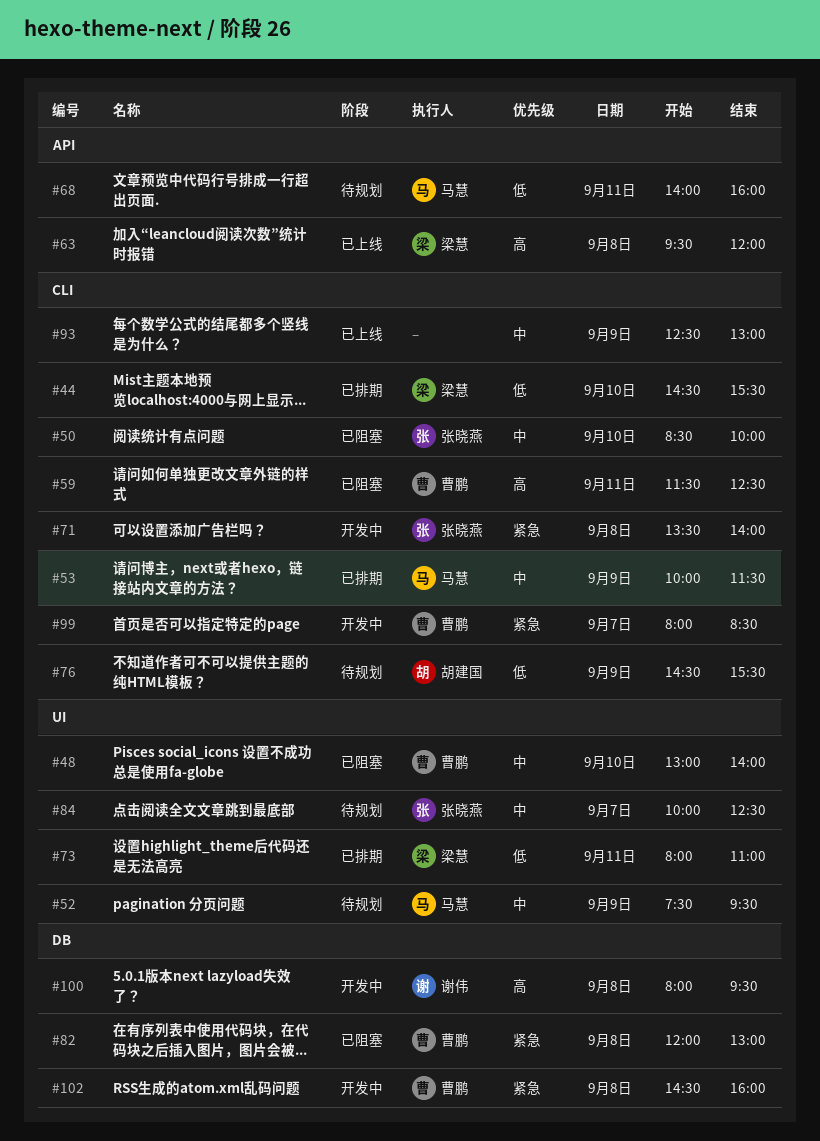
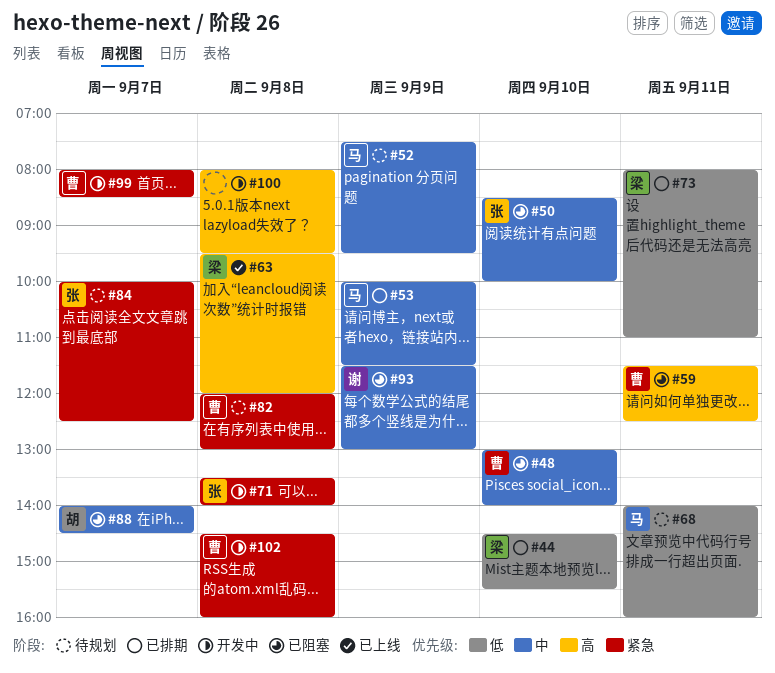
#76: present -> none
#82, status: 已阻塞 -> 待规划
#84, priority: 中 -> 紧急
#88: none -> present
#93, status: 已上线 -> 已阻塞
#93, owner: none -> 谢伟
#93, begins: 12:30 -> 11:30
#100, owner: 谢伟 -> none

